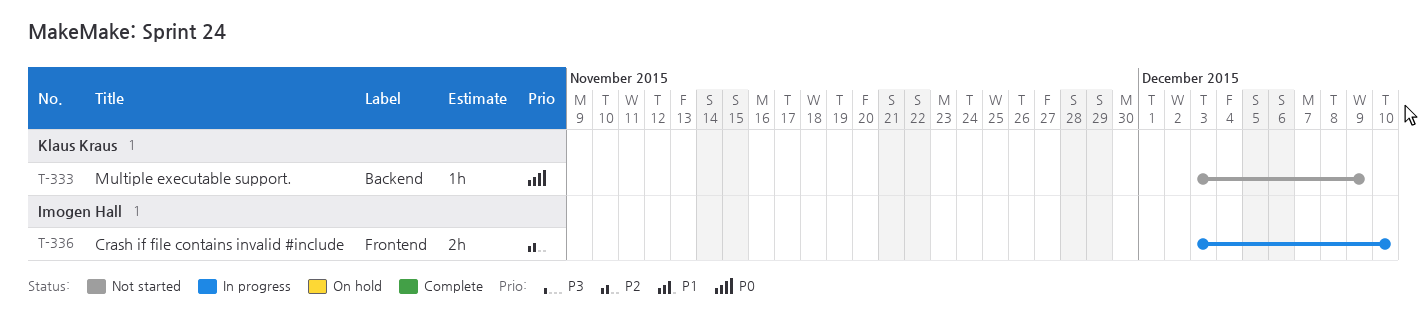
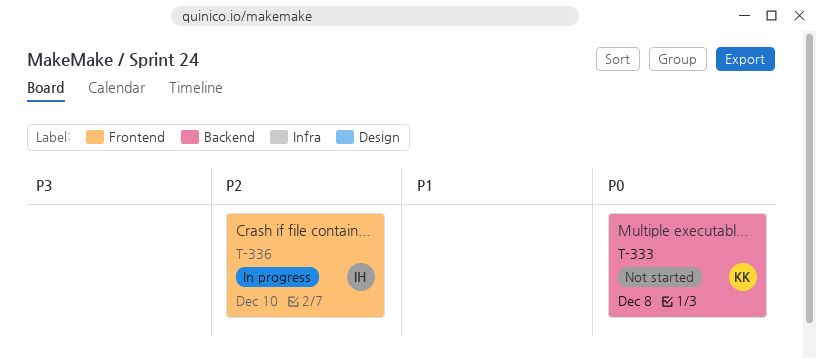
T-333, due: Dec 9 -> Dec 8

